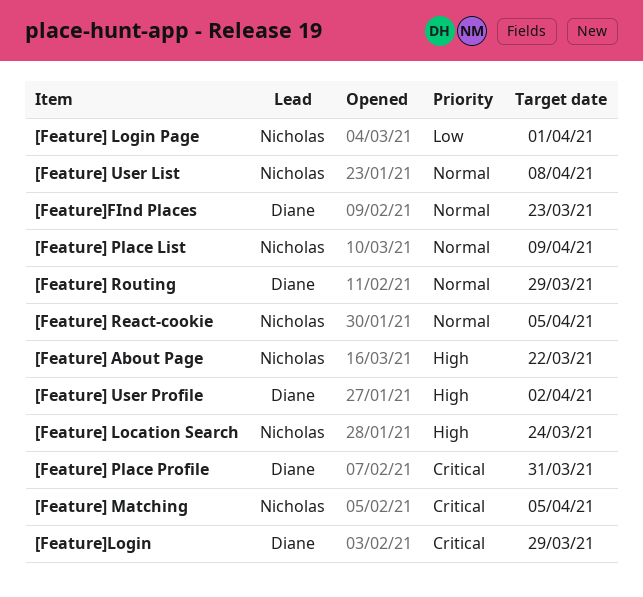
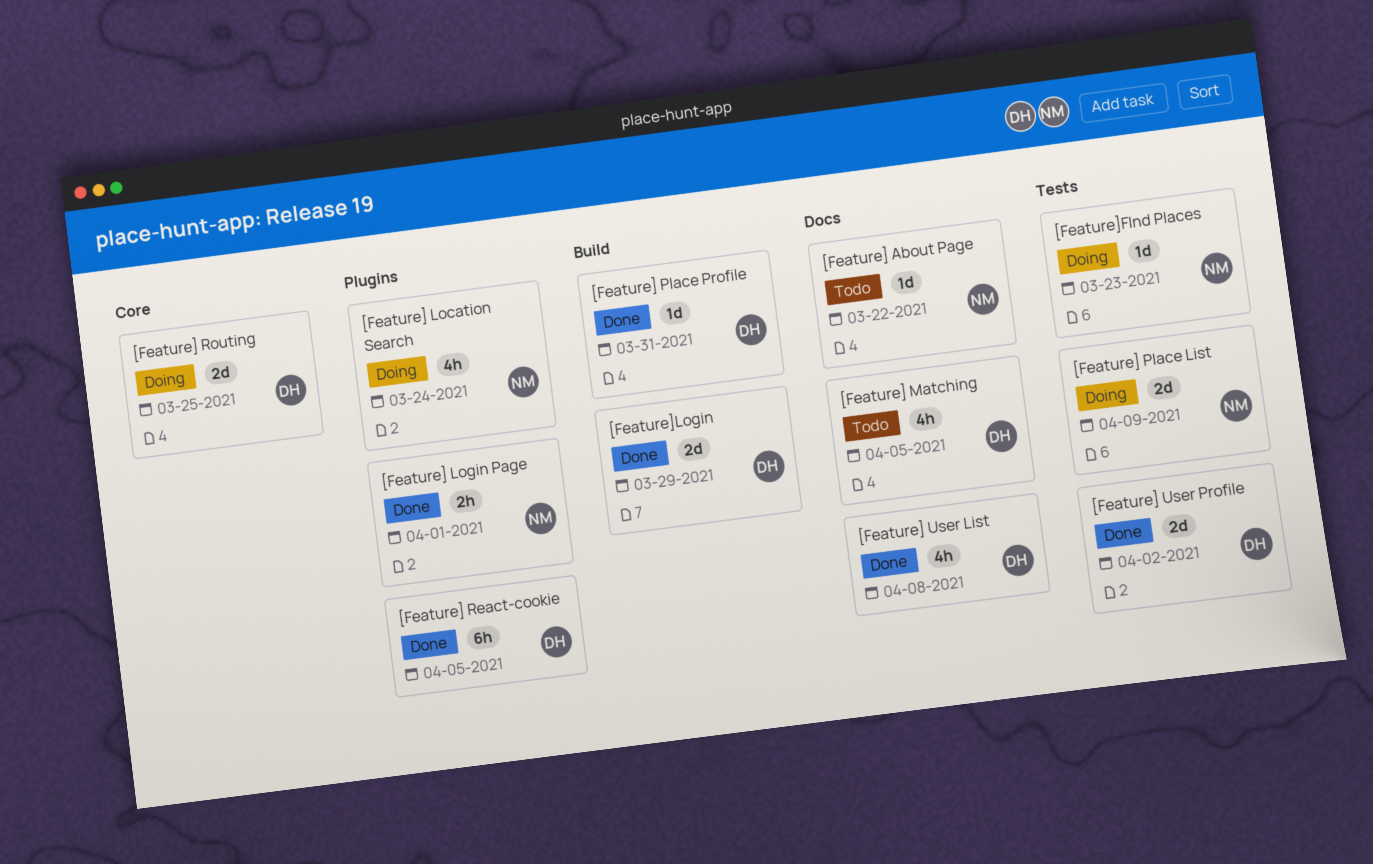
[Feature] Matching, owner: Nicholas -> Diane
[Feature] React-cookie, owner: Nicholas -> Diane
[Feature] Routing, due: Mar 29 -> Mar 25
[Feature] User List, owner: Nicholas -> Diane
[Feature]FInd Places, owner: Diane -> Nicholas

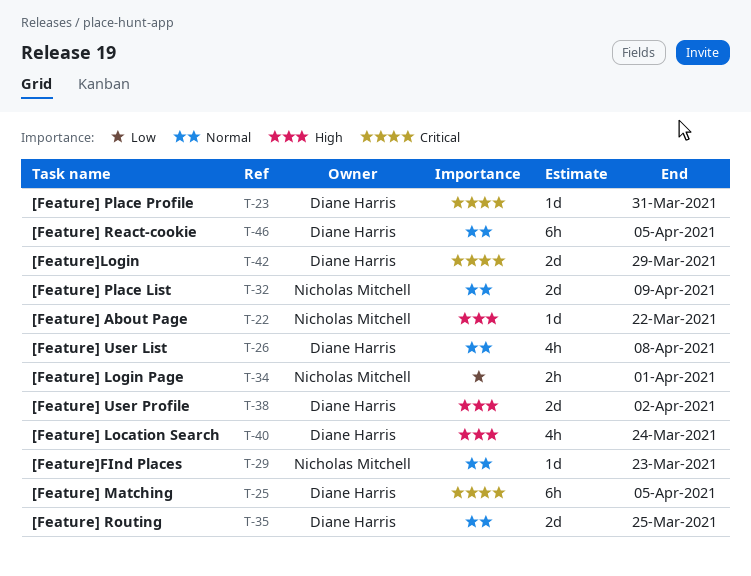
[Feature] Location Search, owner: Nicholas Mitchell -> Diane Harris
[Feature] Matching, estimate: 4h -> 6h

